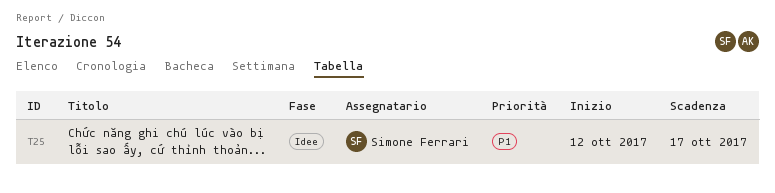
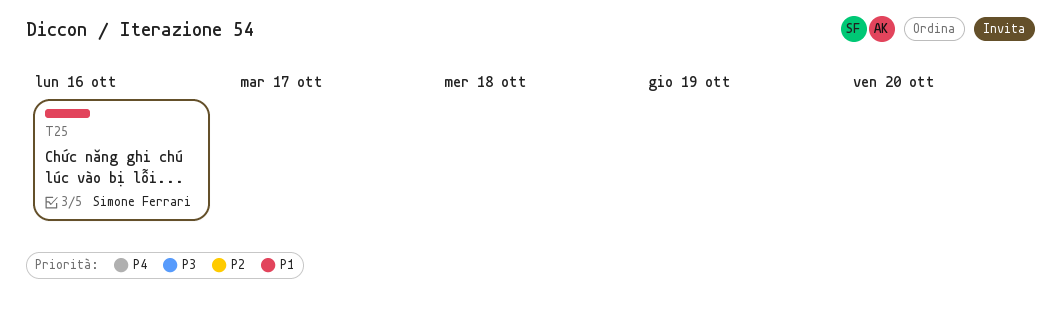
T25, due: Oct 17 -> Oct 16

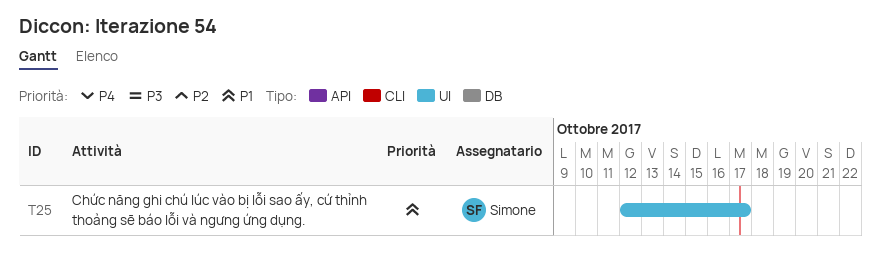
T25, due: Oct 16 -> Oct 17

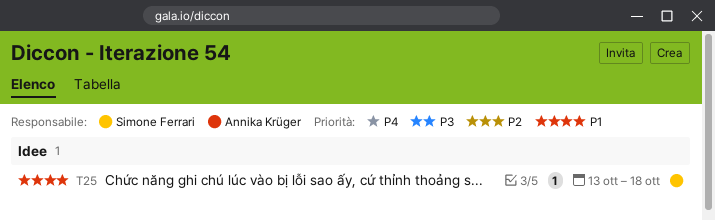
T25, start: Oct 12 -> Oct 13
T25, due: Oct 17 -> Oct 18

